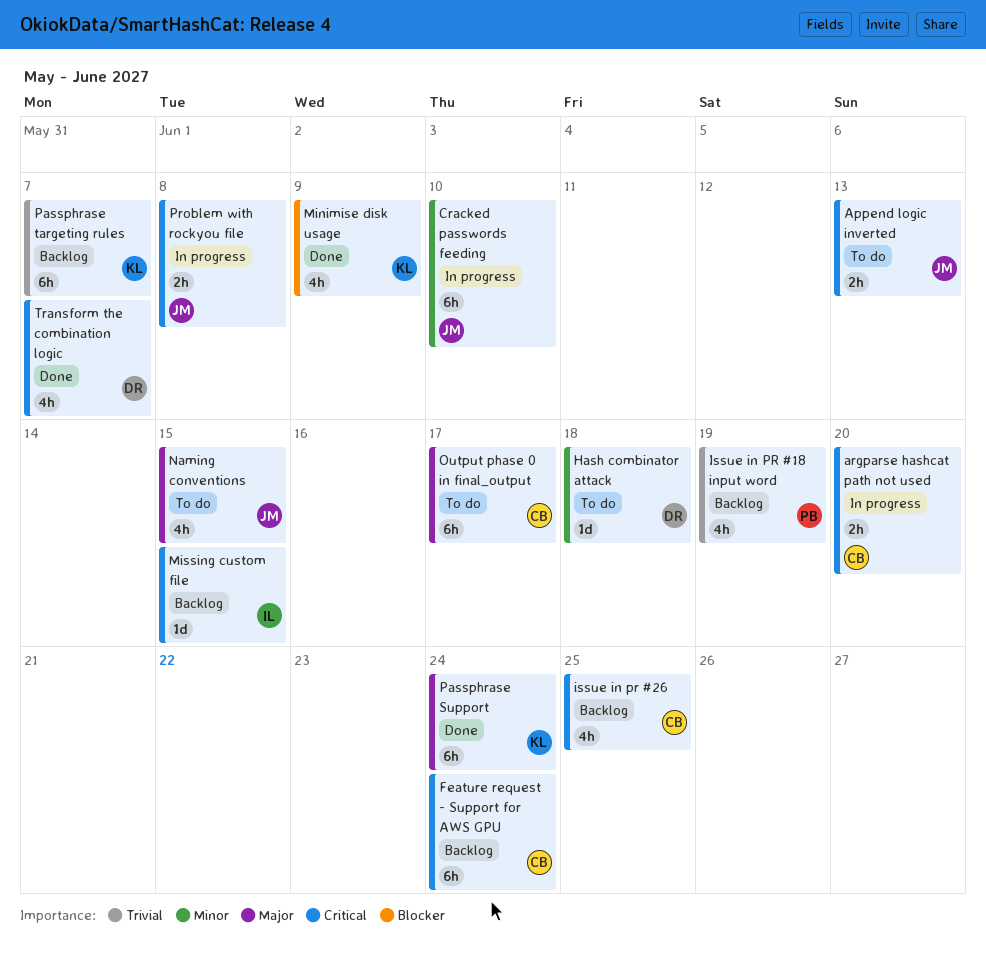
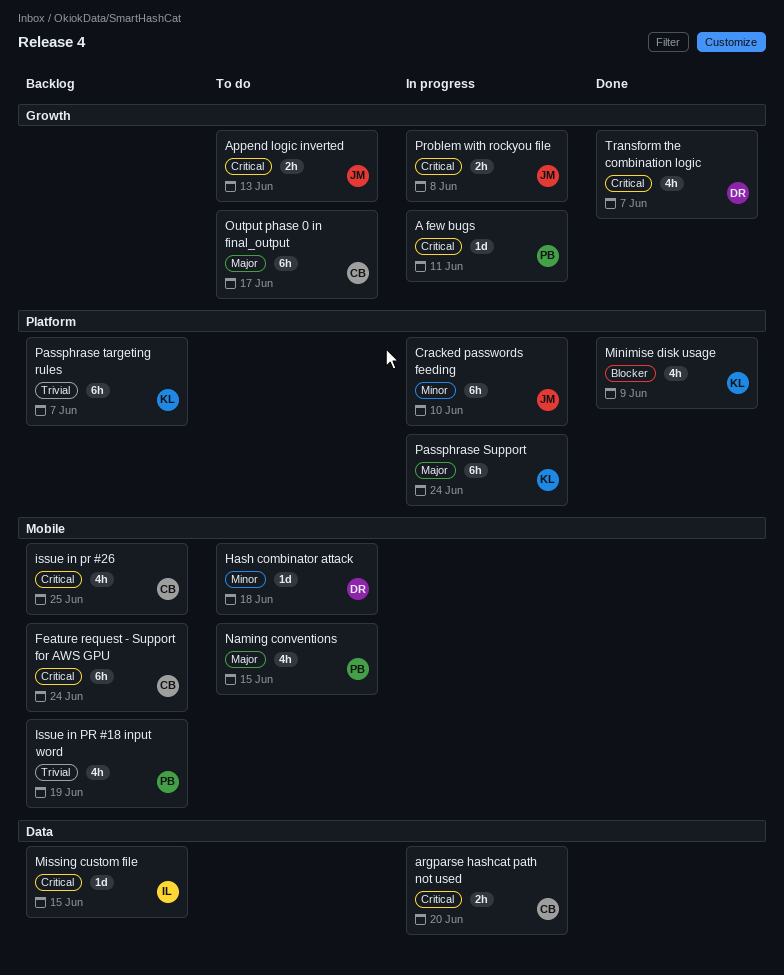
A few bugs: none -> present
Naming conventions, owner: JM -> PB
Passphrase Support, status: Done -> In progress

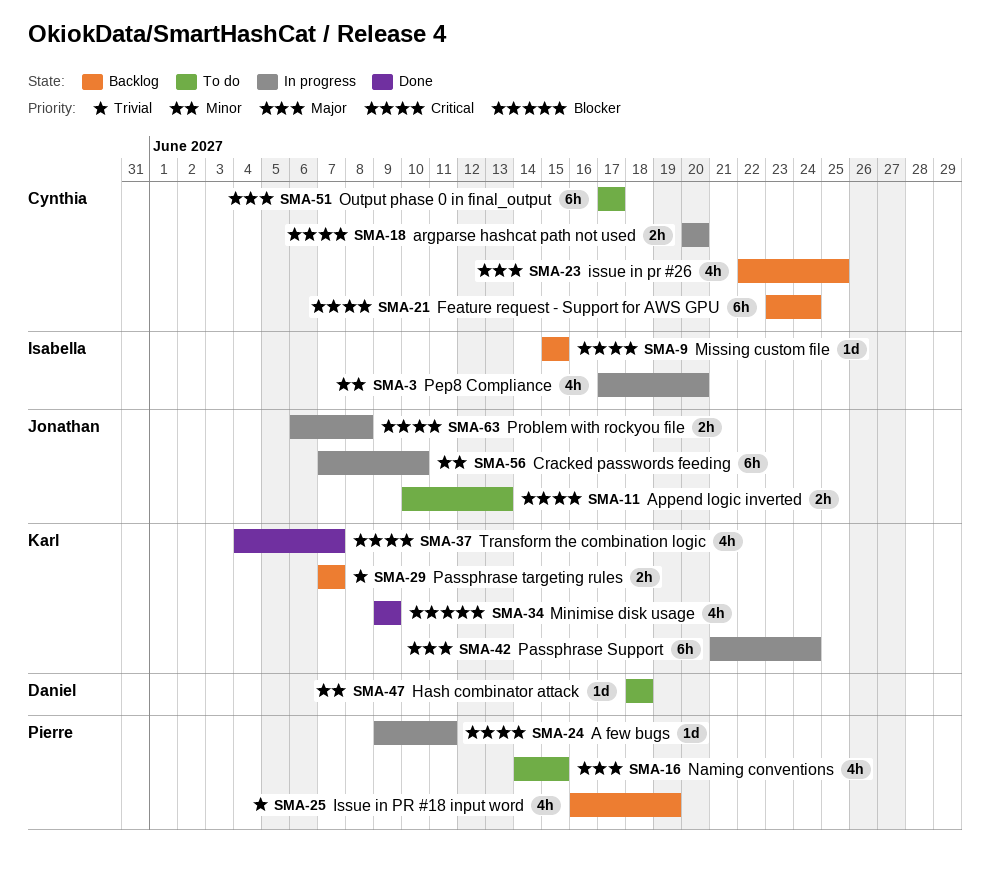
issue in pr #26, priority: Critical -> Major
Passphrase targeting rules, estimate: 6h -> 2h
Pep8 Compliance: none -> present
Transform the combination logic, owner: Daniel -> Karl

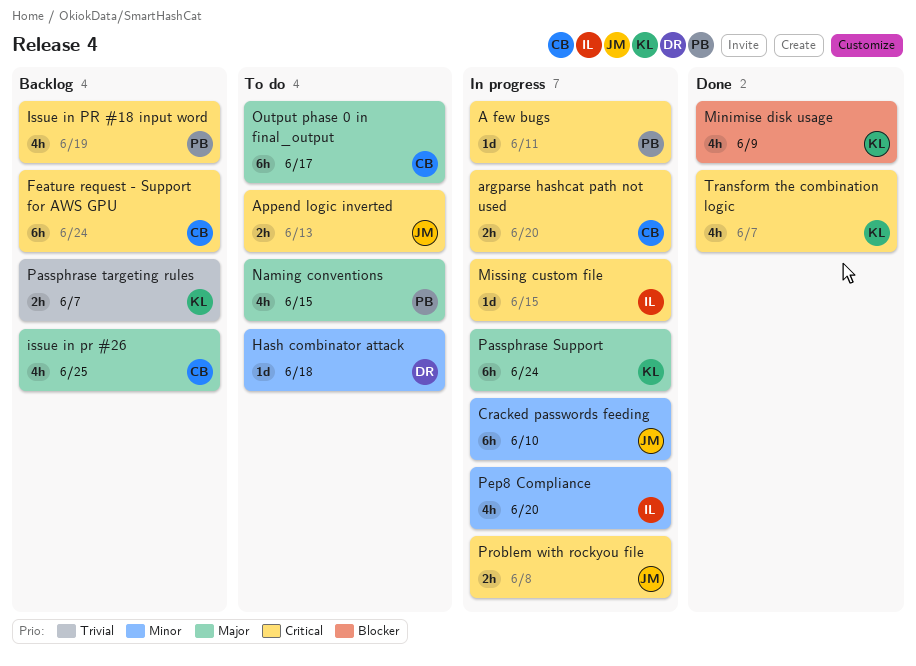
Issue in PR #18 input word, priority: Trivial -> Critical
Missing custom file, status: Backlog -> In progress

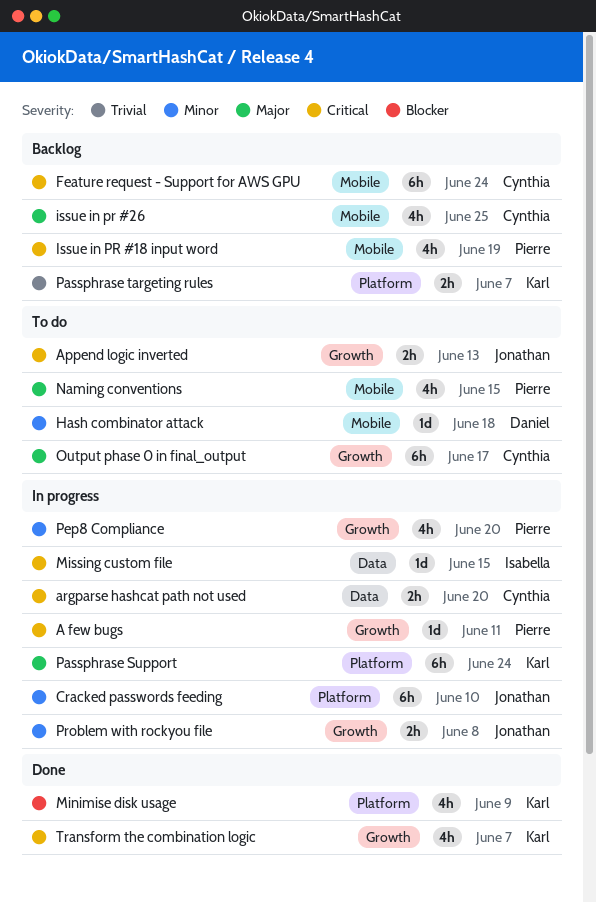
Pep8 Compliance, owner: Isabella -> Pierre
Problem with rockyou file, priority: Critical -> Minor

